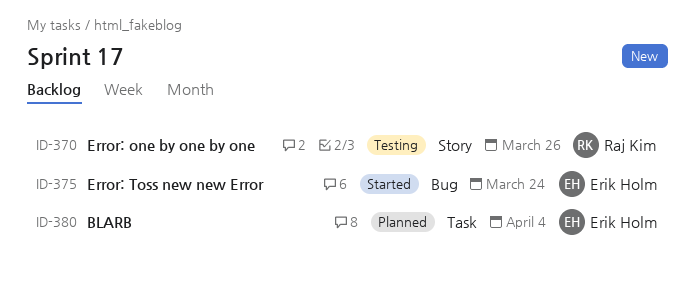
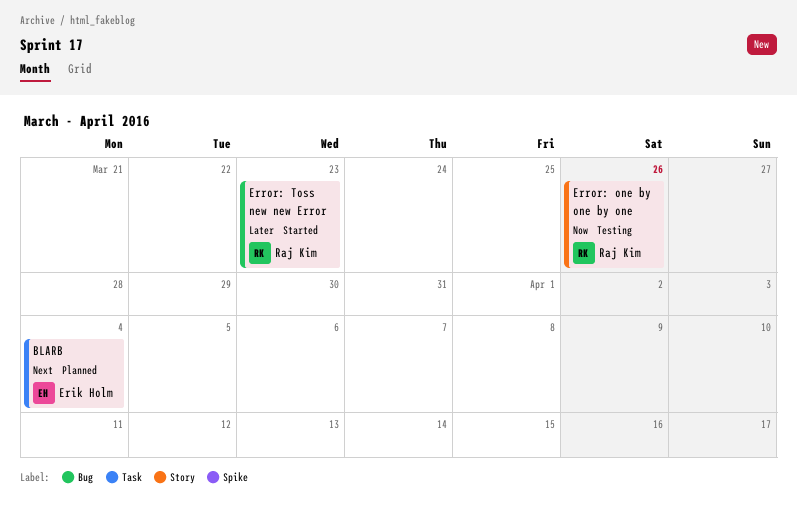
Error: Toss new new Error, owner: Erik Holm -> Raj Kim
Error: Toss new new Error, due: Mar 24 -> Mar 23

